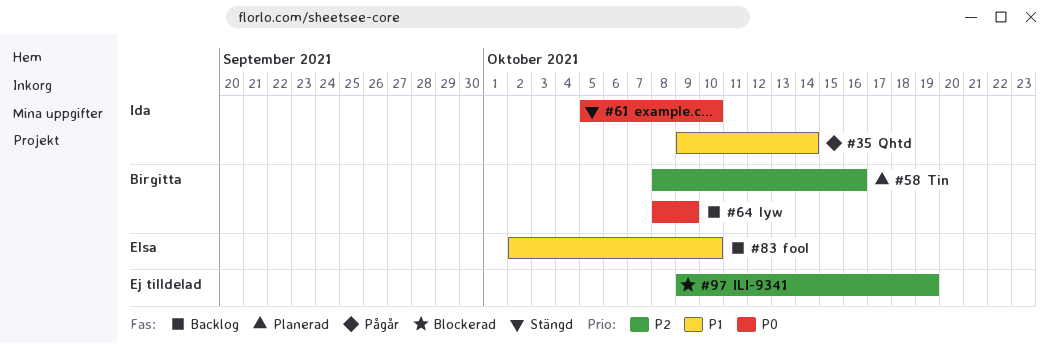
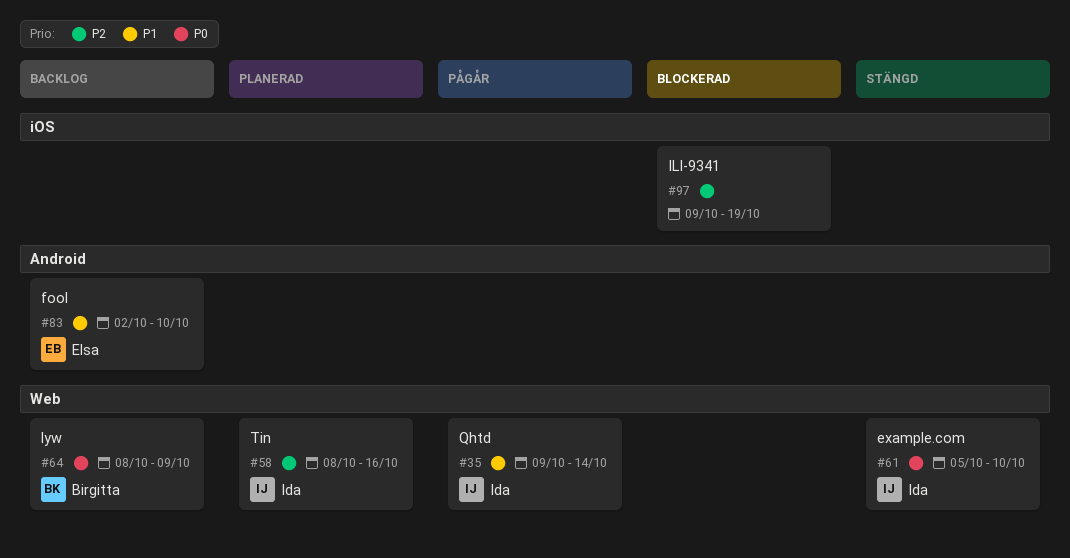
#58, owner: Birgitta -> Ida

